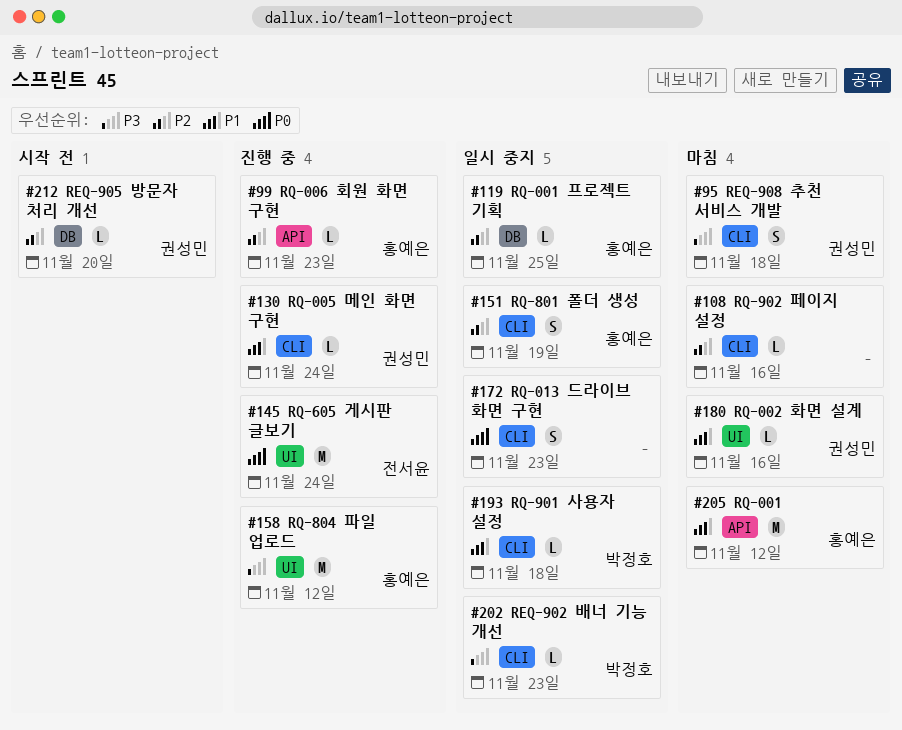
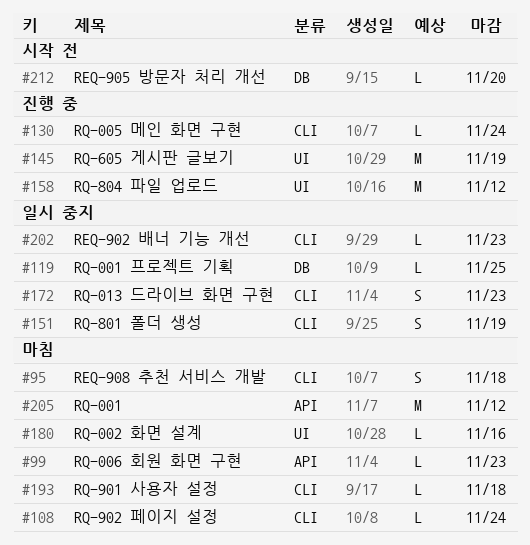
#99, status: 진행 중 -> 마침
#108, due: Nov 16 -> Nov 24
#145, due: Nov 24 -> Nov 19
#193, status: 일시 중지 -> 마침

